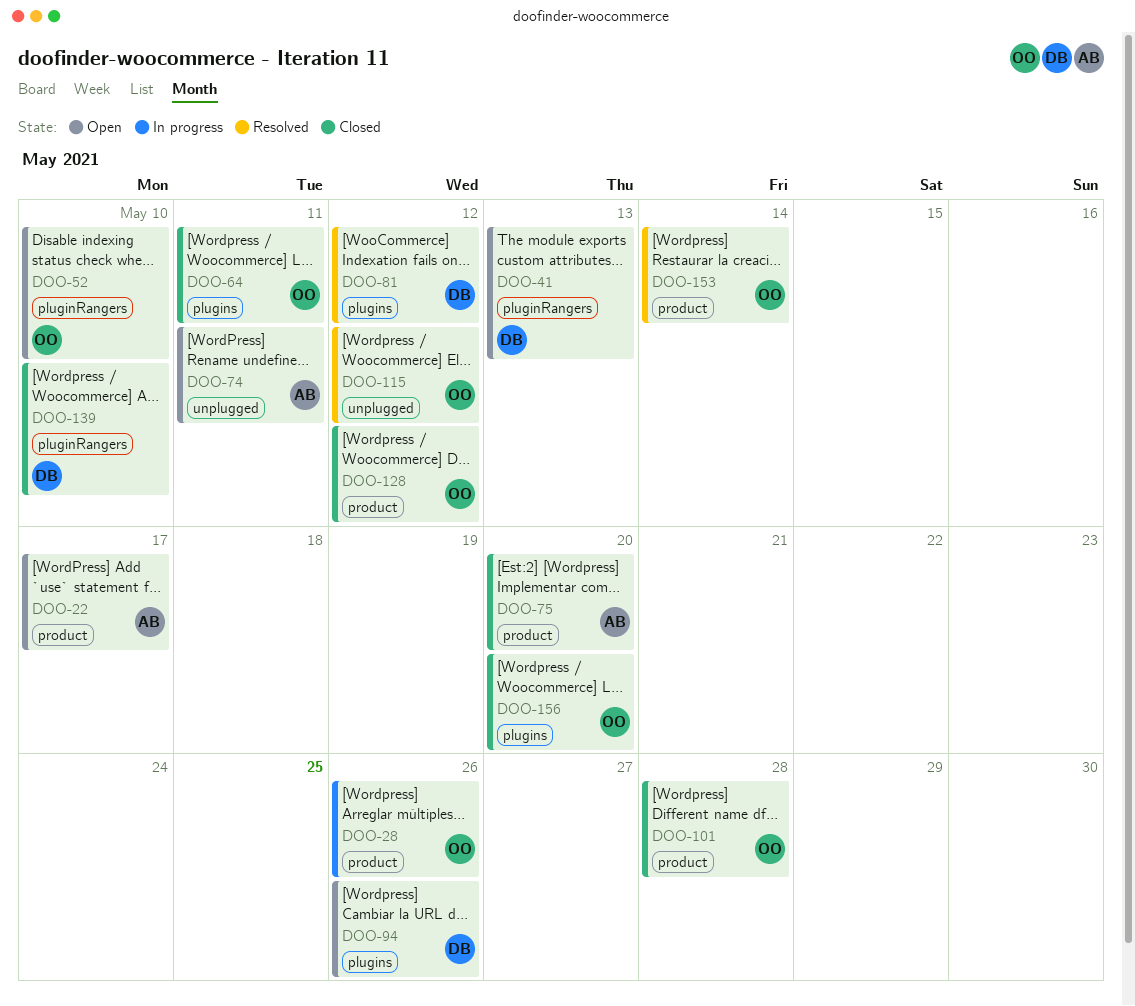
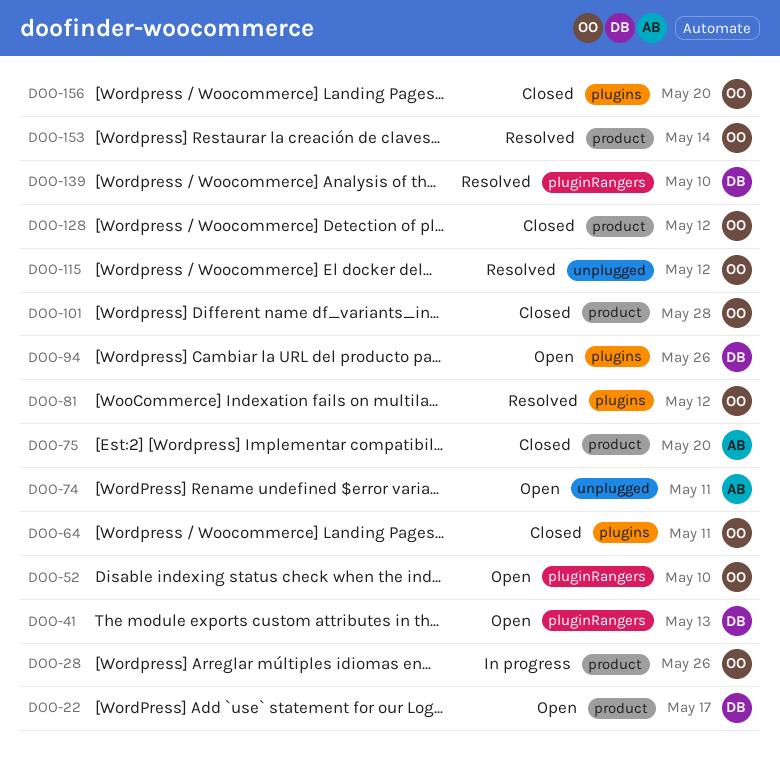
DOO-22, owner: AB -> DB
DOO-81, owner: DB -> OO
DOO-139, status: Closed -> Resolved

